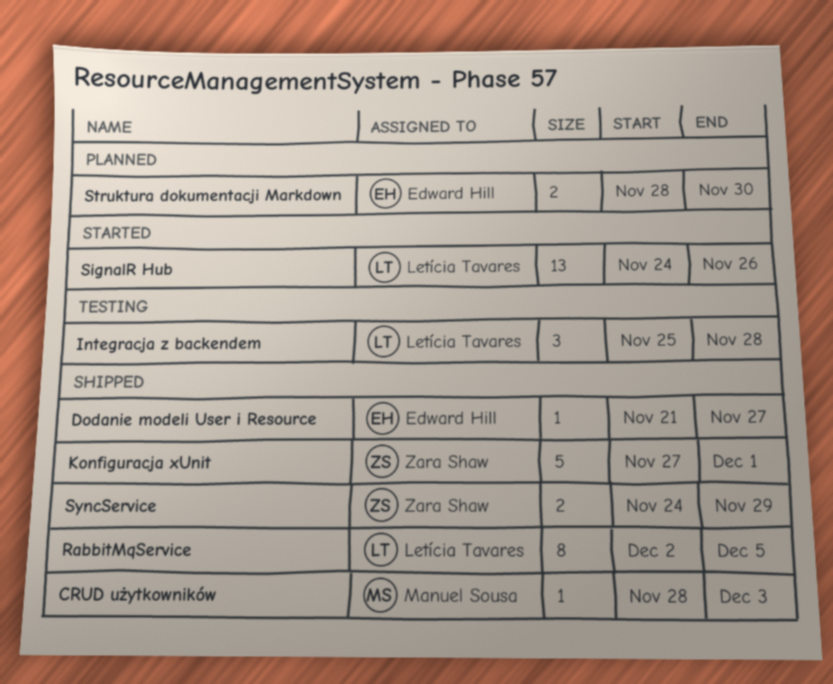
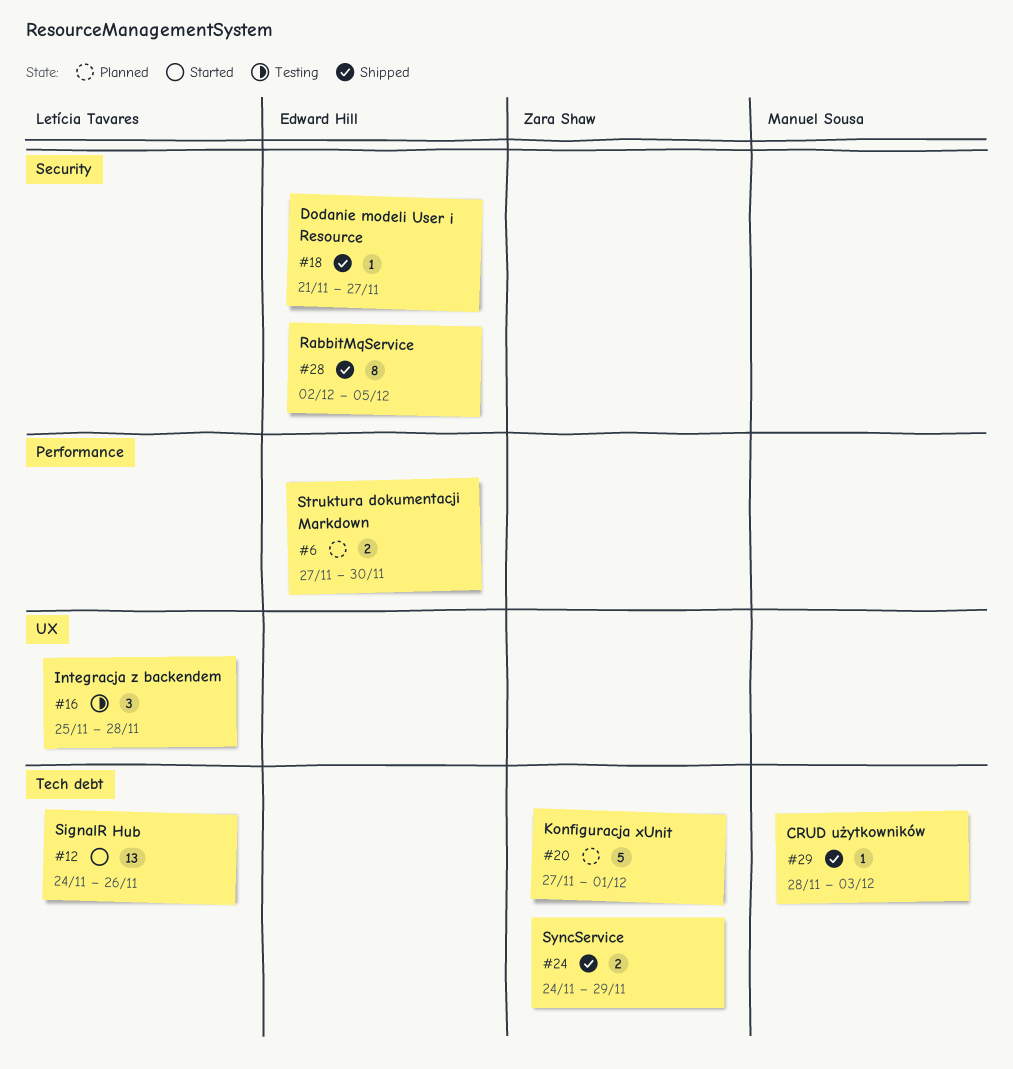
Konfiguracja xUnit, status: Shipped -> Planned
RabbitMqService, owner: Letícia Tavares -> Edward Hill
Struktura dokumentacji Markdown, start: Nov 28 -> Nov 27

